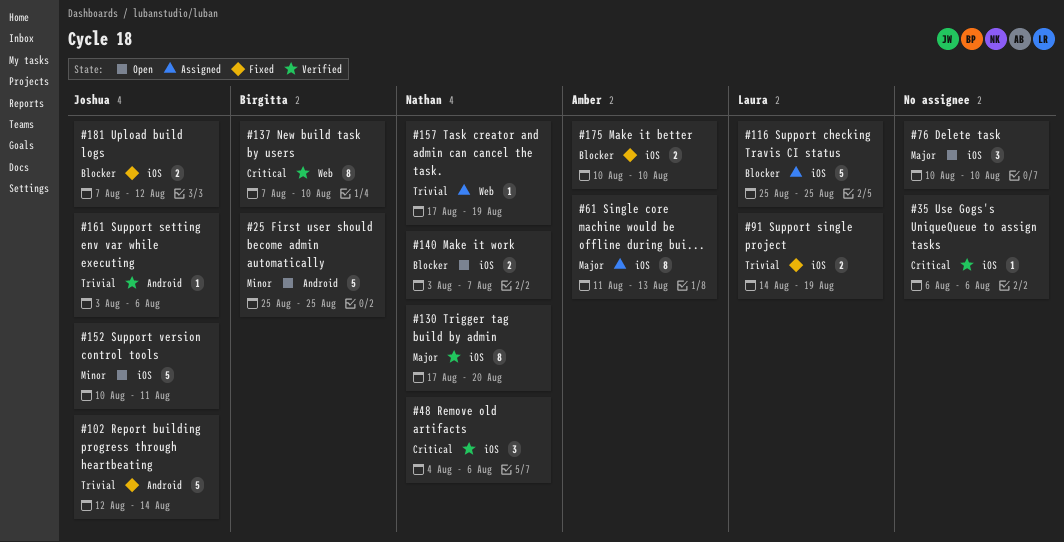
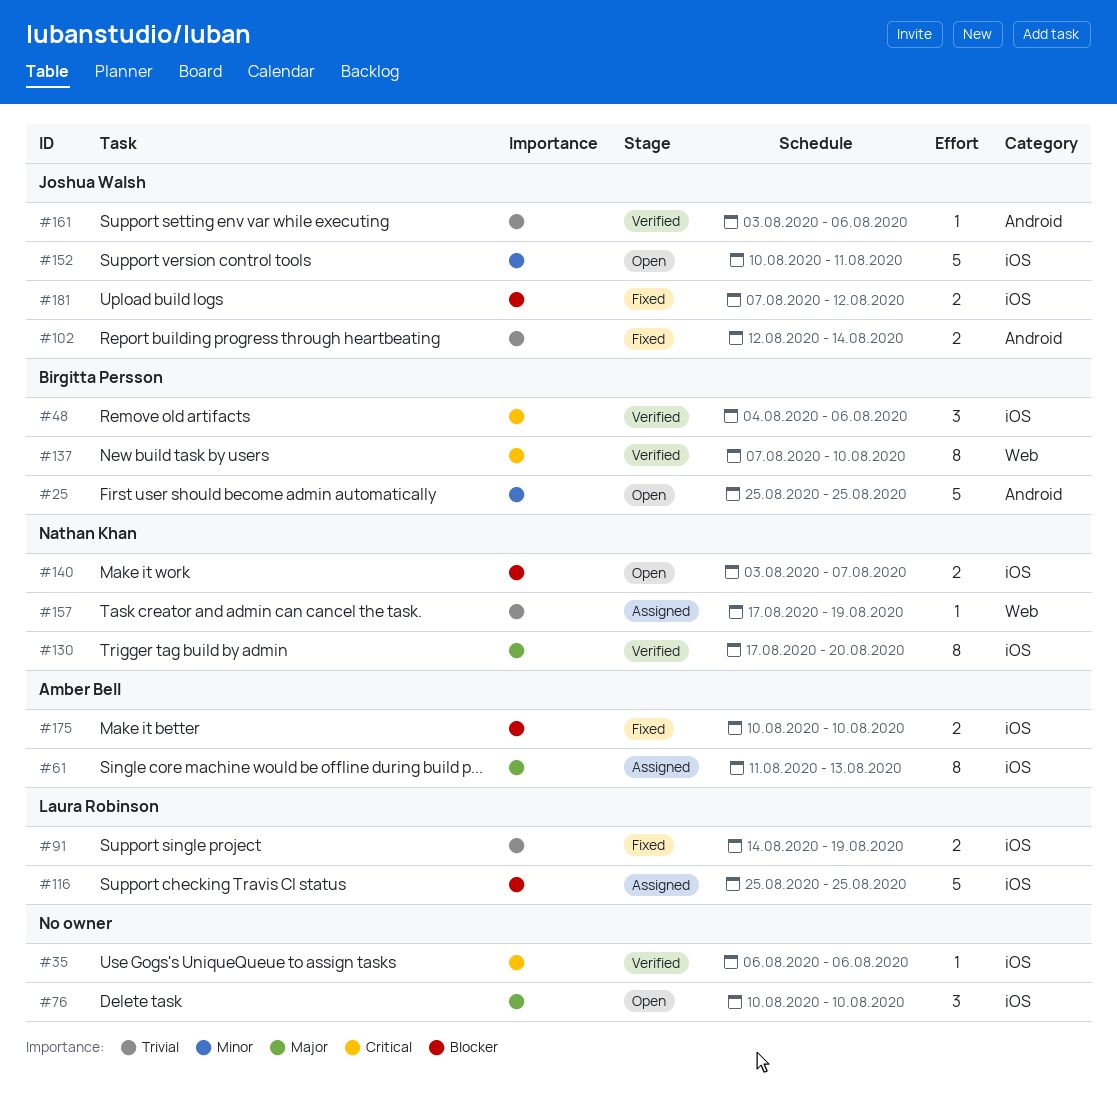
#48, owner: Nathan Khan -> Birgitta Persson
#102, estimate: 5 -> 2

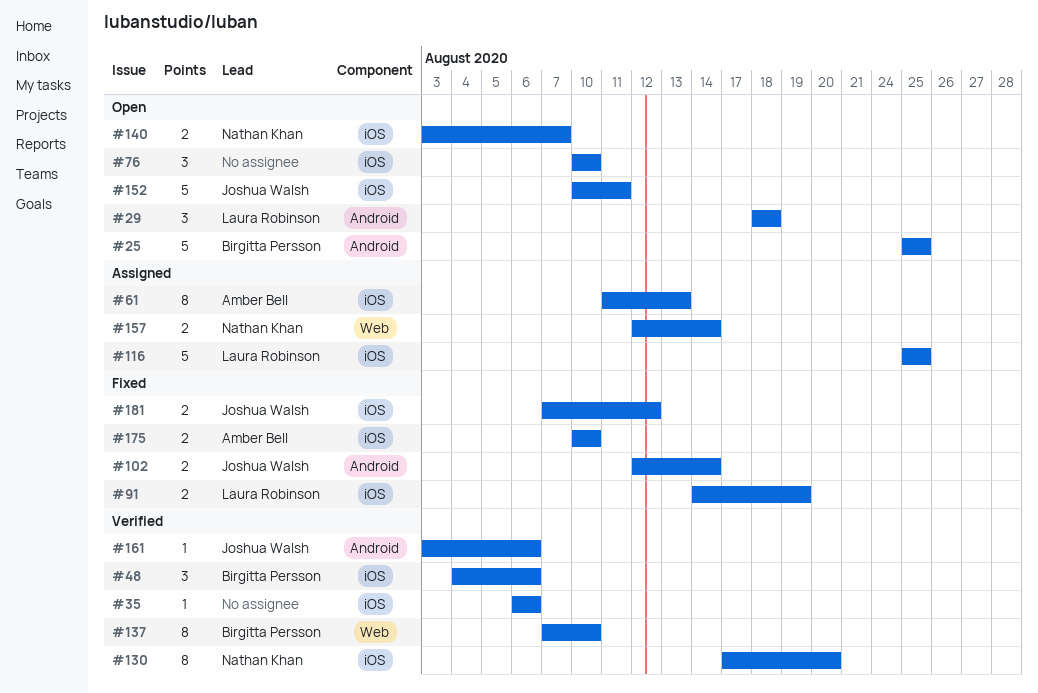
#29: none -> present
#157, estimate: 1 -> 2
#157, start: Aug 17 -> Aug 12
#157, due: Aug 19 -> Aug 14

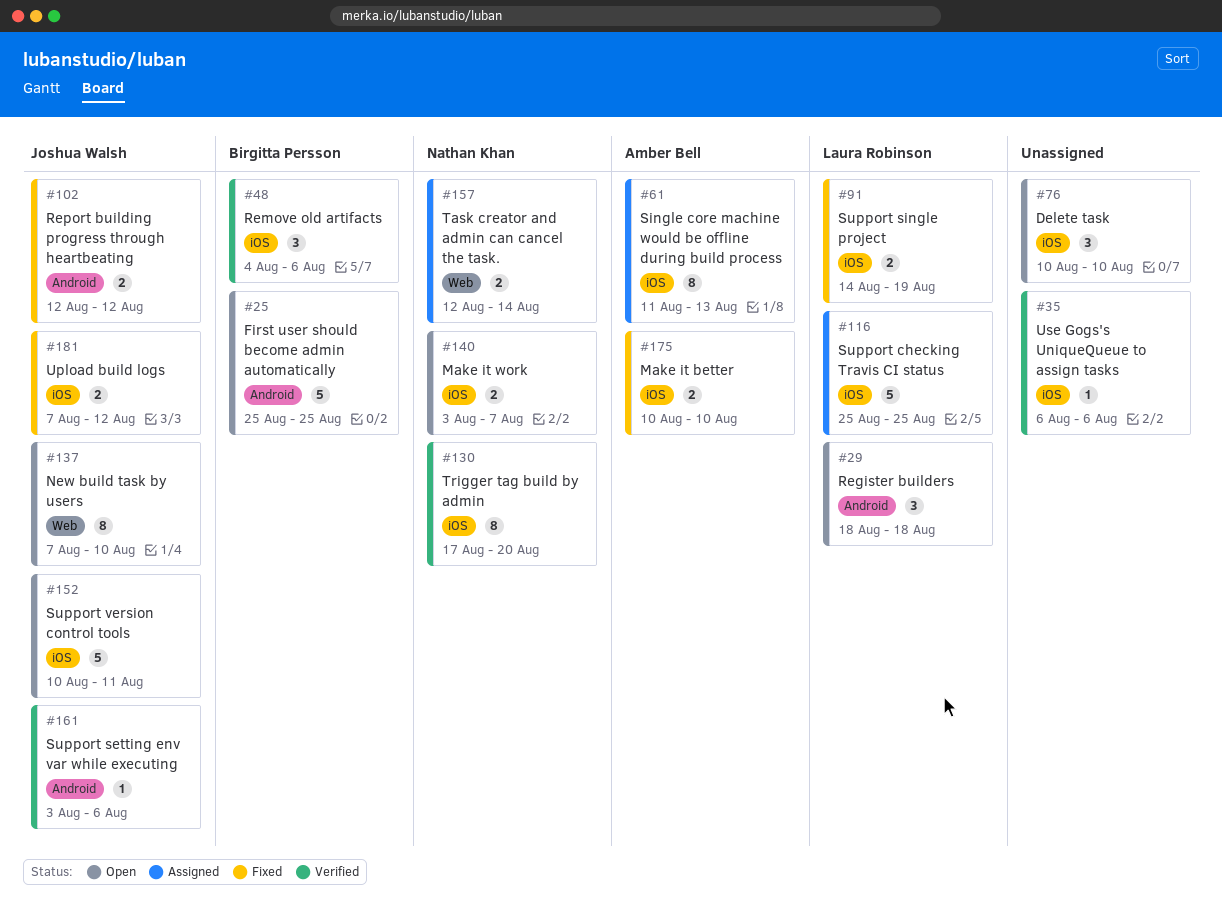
#102, due: Aug 14 -> Aug 12
#137, status: Verified -> Open
#137, owner: Birgitta Persson -> Joshua Walsh

